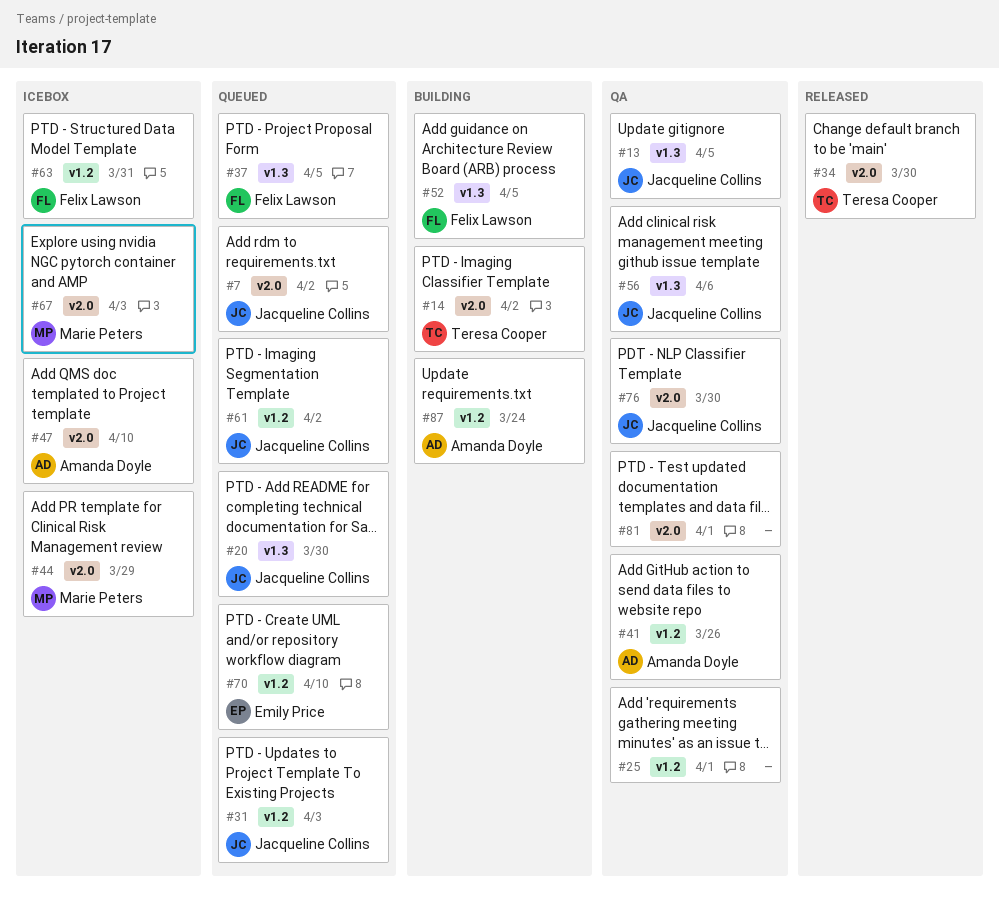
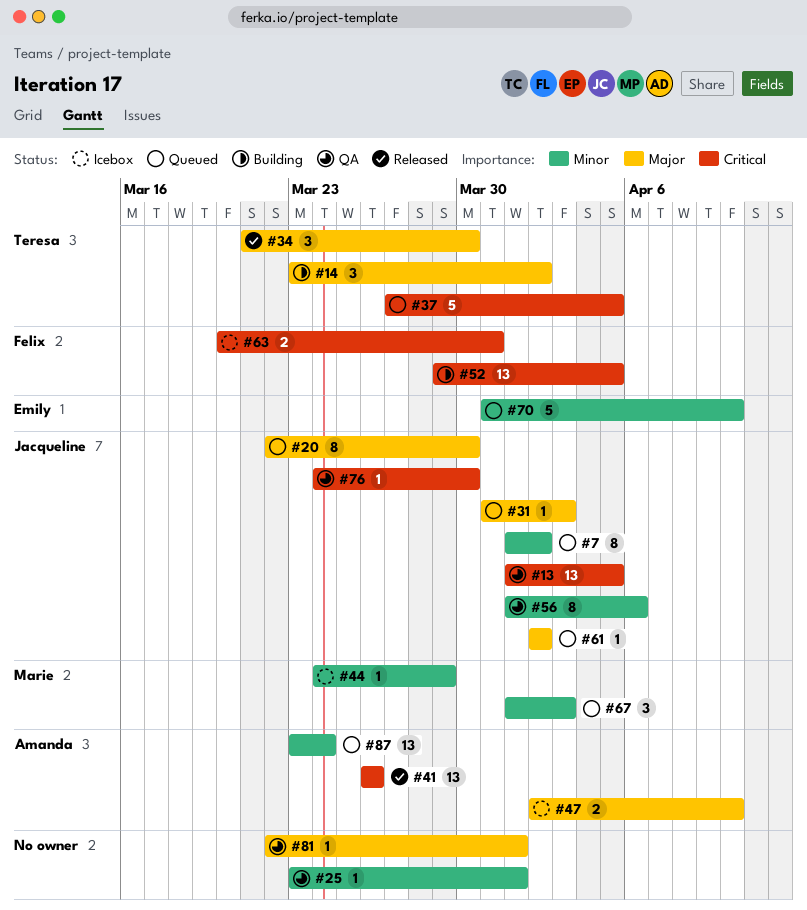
#37, owner: Felix Lawson -> Teresa Cooper
#41, status: QA -> Released
#67, status: Icebox -> Queued
#87, status: Building -> Queued

